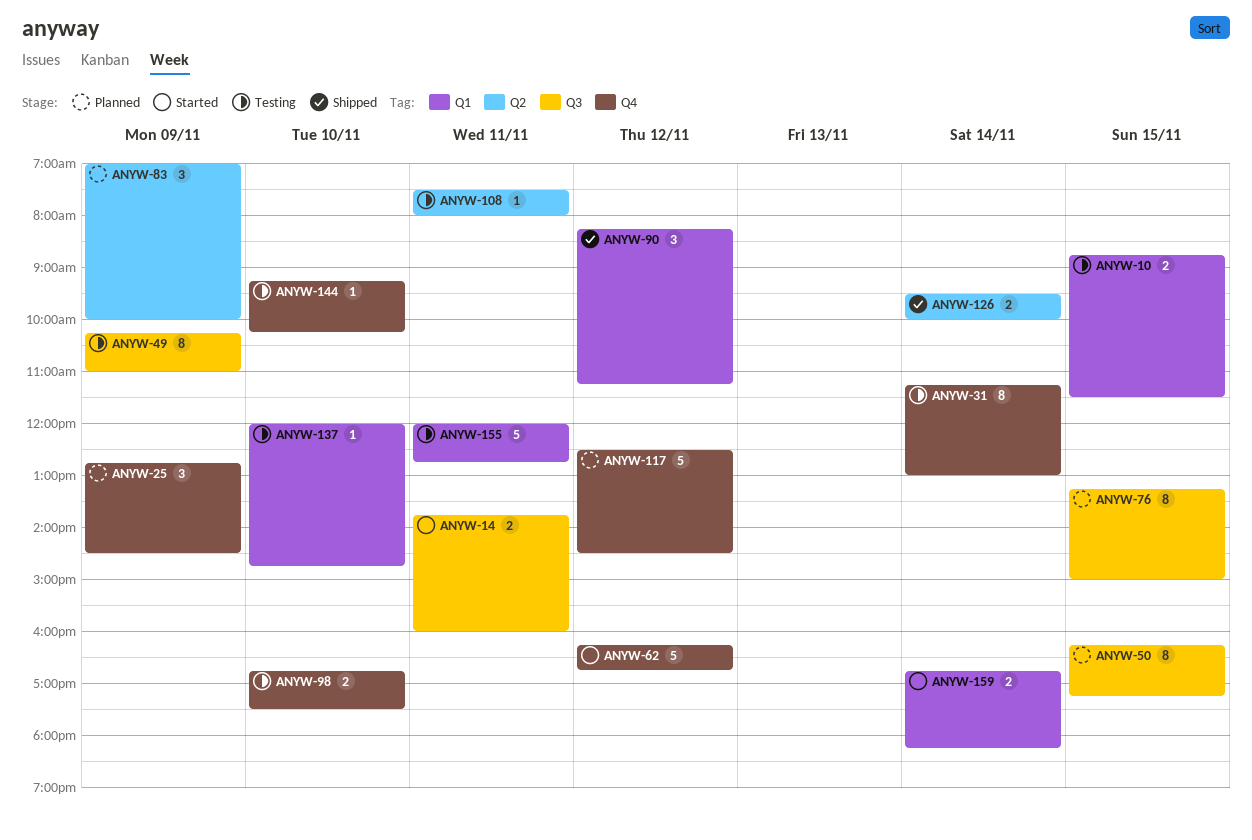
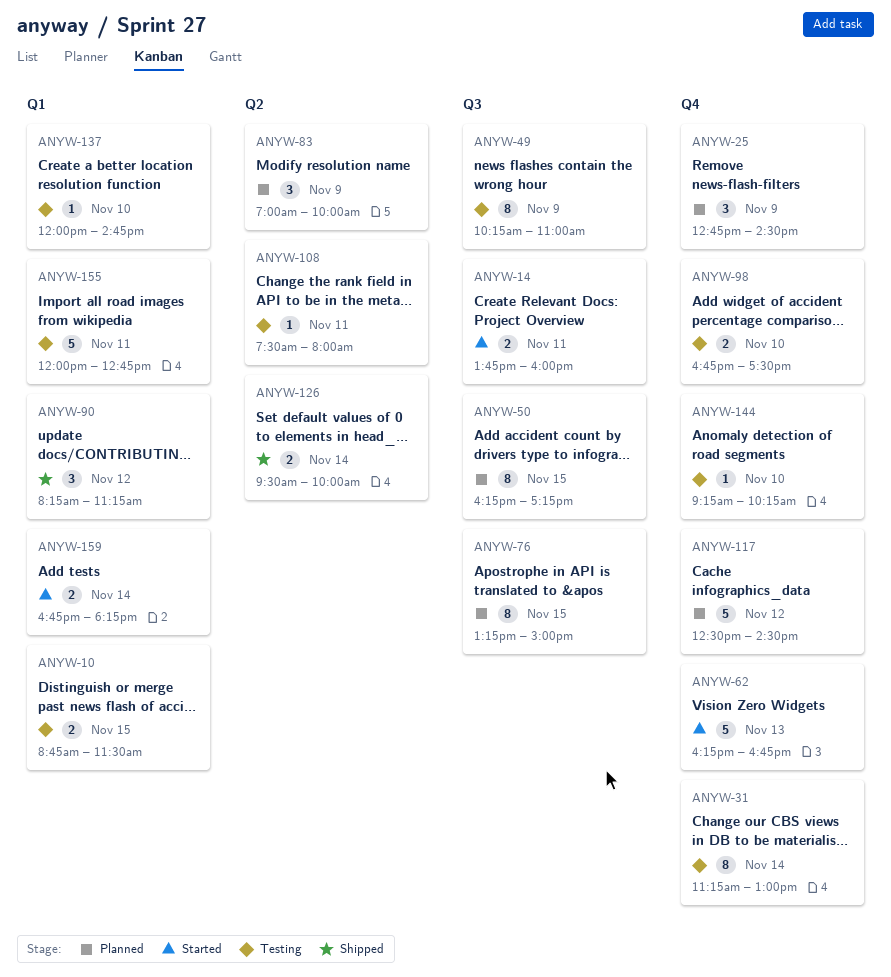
ANYW-62, day: Nov 12 -> Nov 13

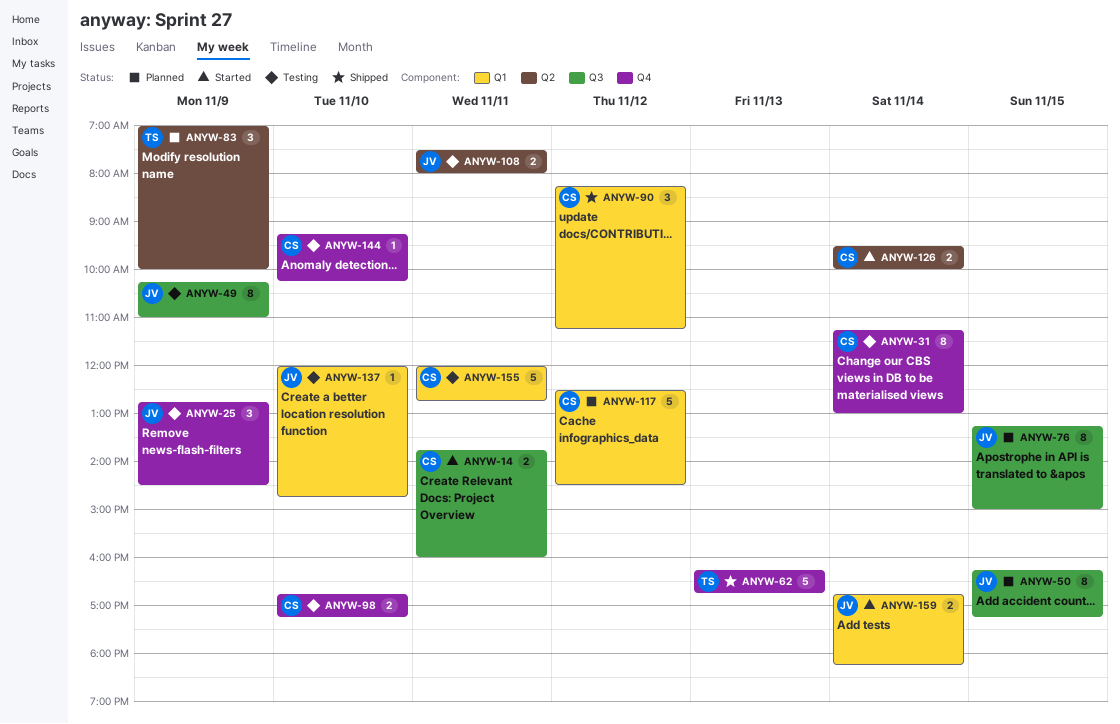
ANYW-10: present -> none
ANYW-25, status: Planned -> Testing
ANYW-62, status: Started -> Shipped
ANYW-98, ends: 17:30 -> 17:15
ANYW-108, estimate: 1 -> 2
ANYW-117, label: Q4 -> Q1
ANYW-126, status: Shipped -> Started

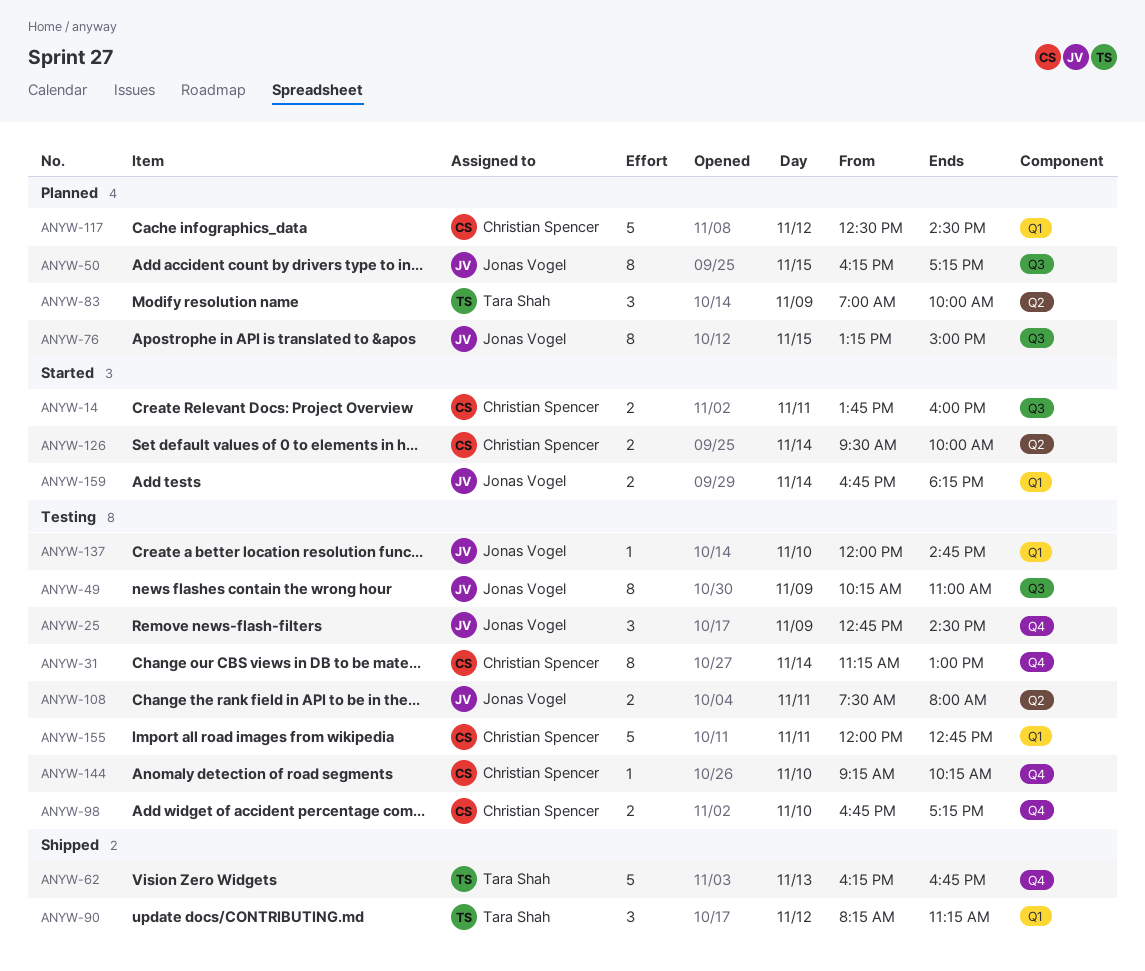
ANYW-90, owner: Christian Spencer -> Tara Shah

